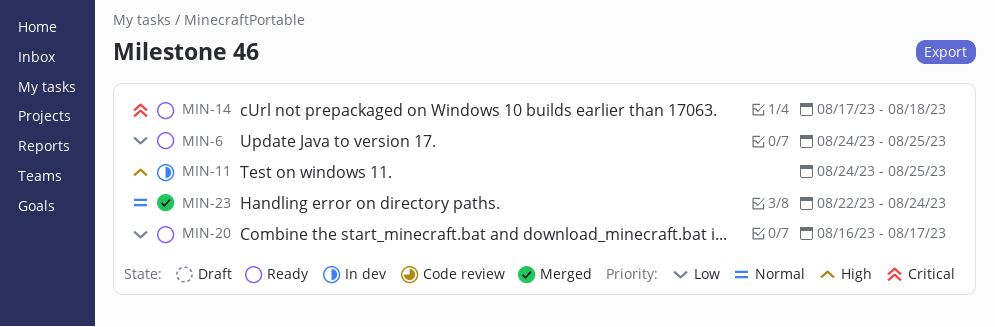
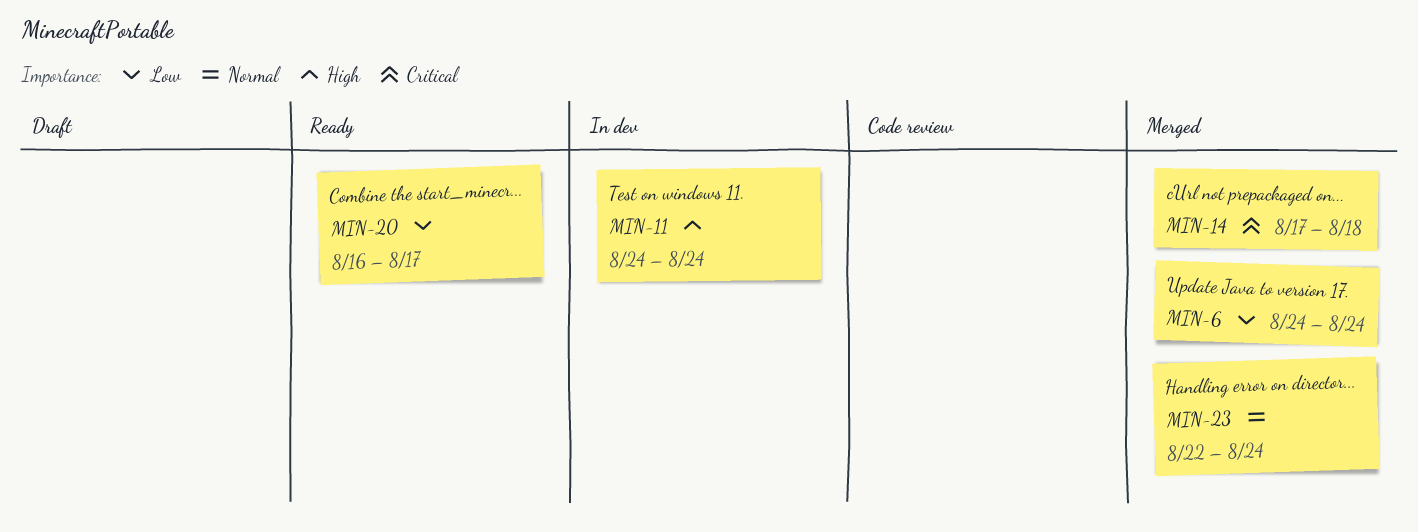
MIN-6, status: Ready -> Merged
MIN-6, due: Aug 25 -> Aug 24
MIN-11, due: Aug 25 -> Aug 24
MIN-14, status: Ready -> Merged

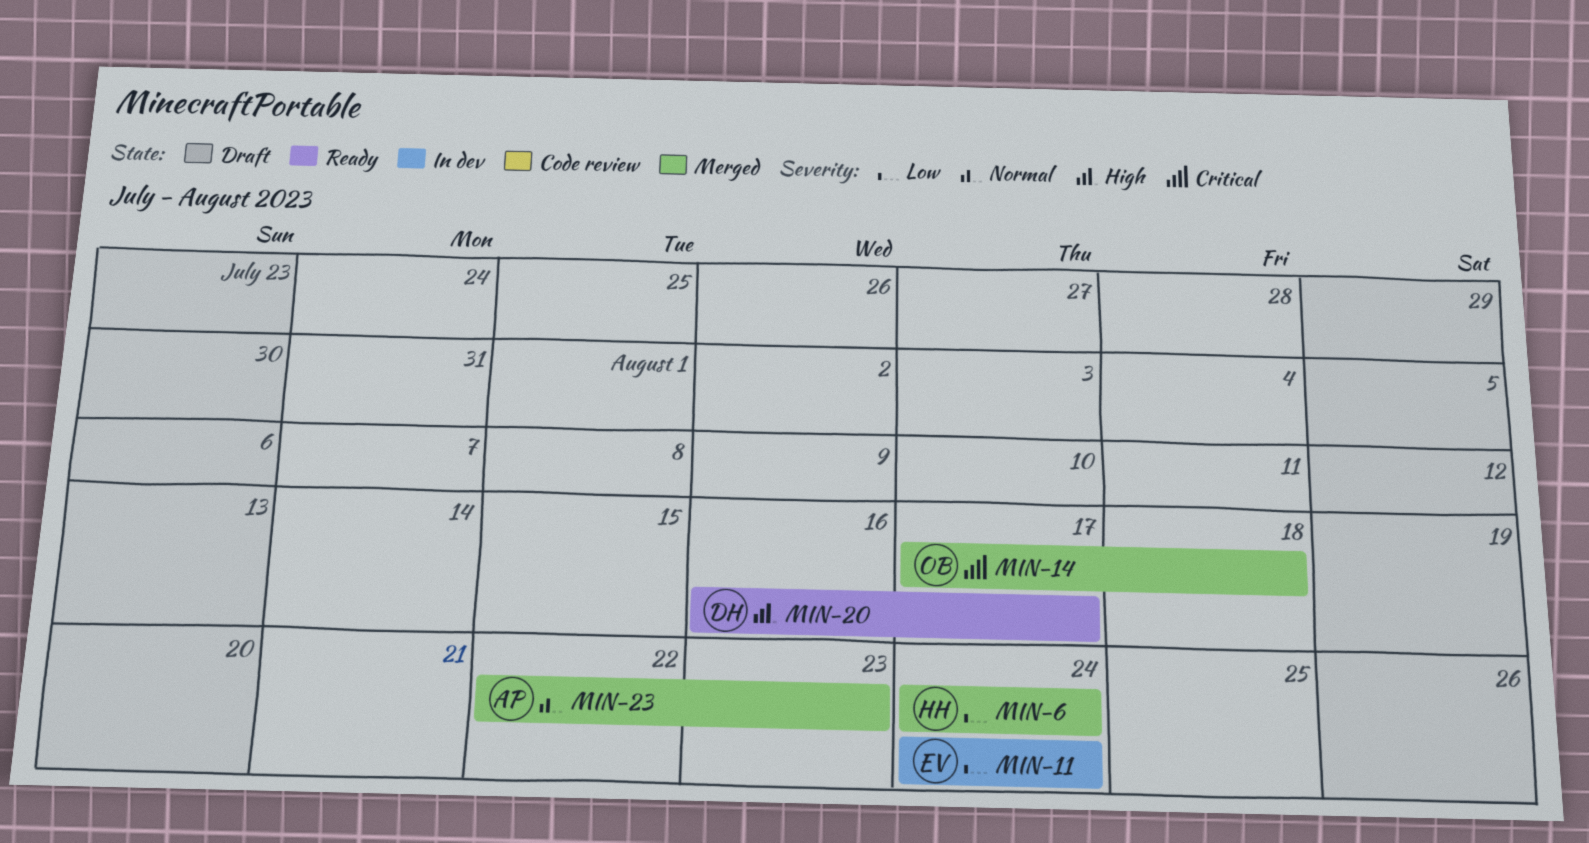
MIN-11, priority: High -> Low
MIN-20, priority: Low -> High
MIN-23, due: Aug 24 -> Aug 23

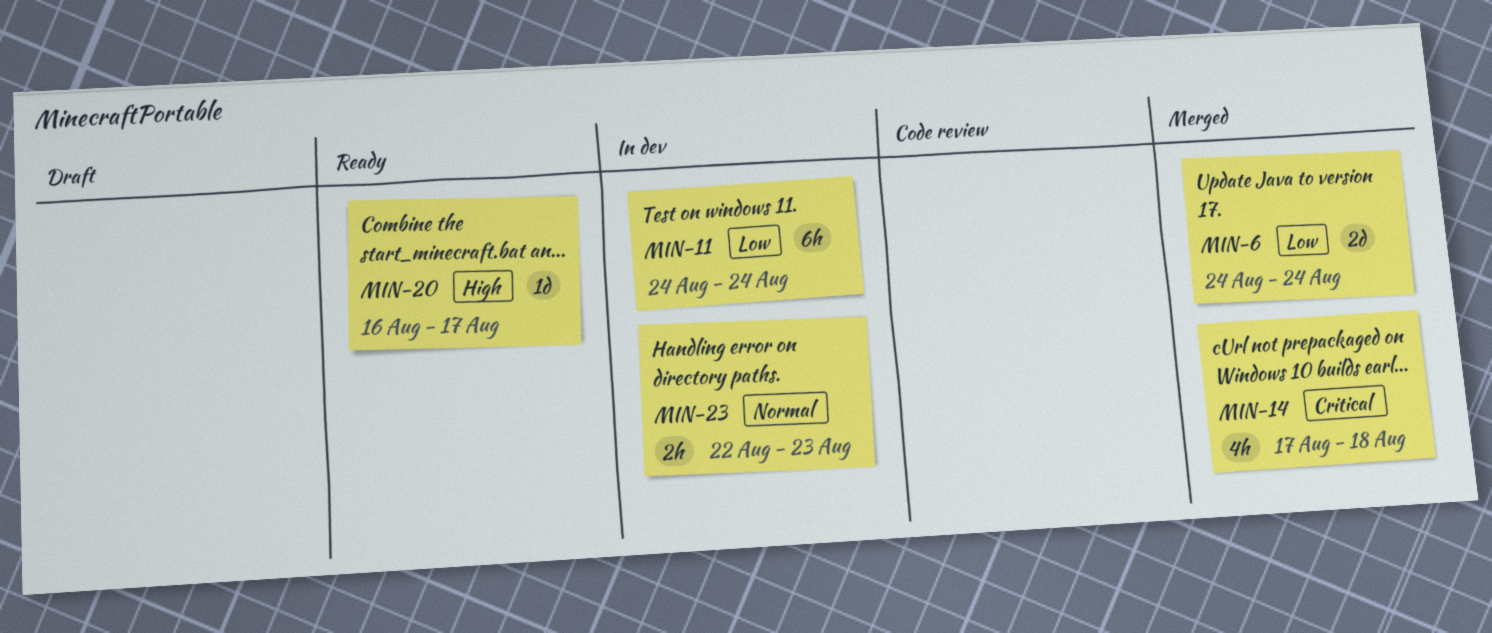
MIN-23, status: Merged -> In dev

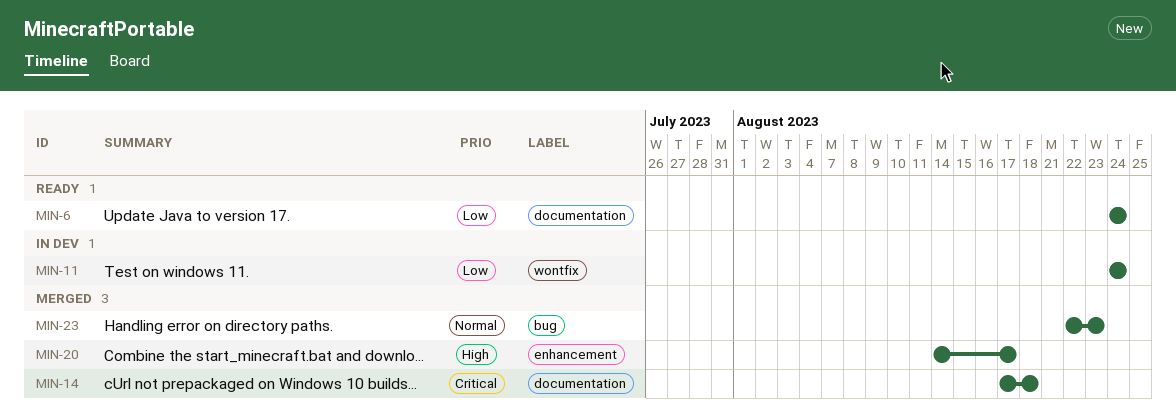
MIN-6, status: Merged -> Ready
MIN-20, status: Ready -> Merged
MIN-20, start: Aug 16 -> Aug 14
MIN-23, status: In dev -> Merged

